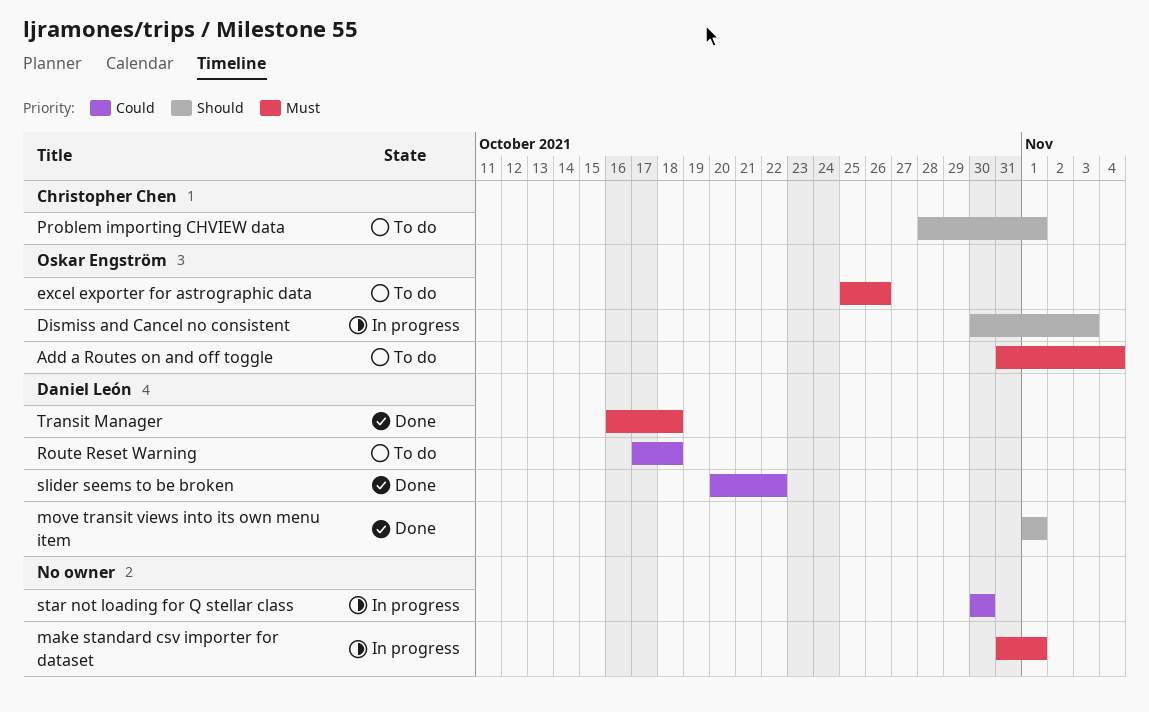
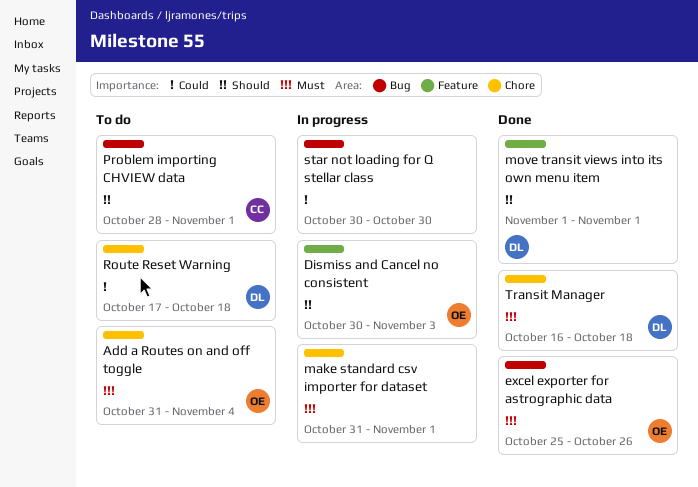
excel exporter for astrographic data, status: To do -> Done
slider seems to be broken: present -> none

